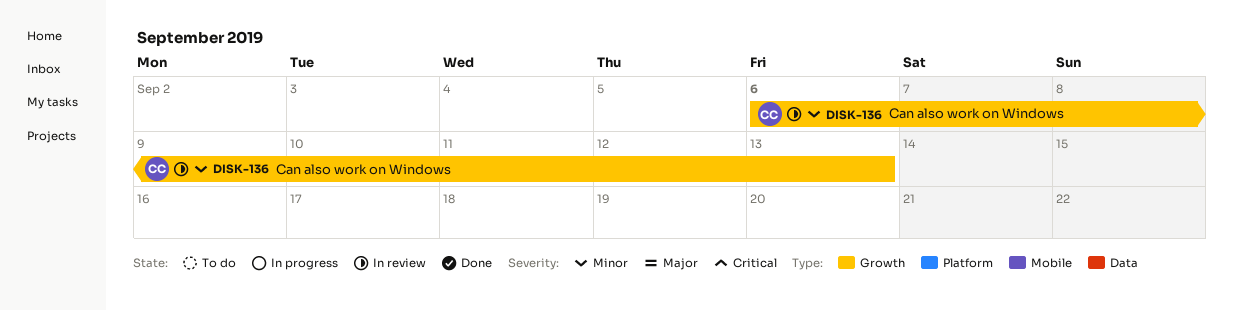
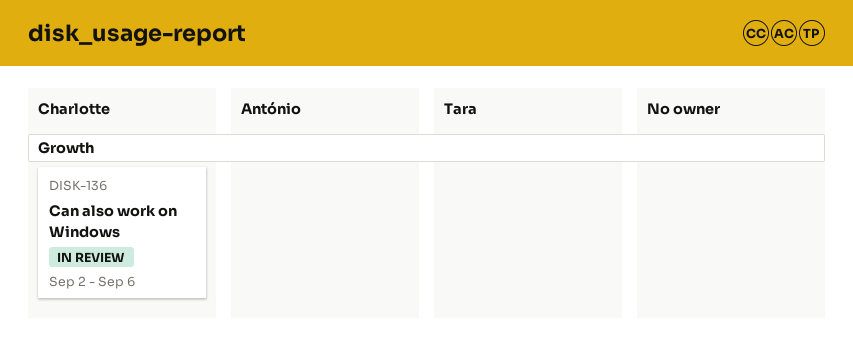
DISK-136, start: Sep 6 -> Sep 2
DISK-136, due: Sep 13 -> Sep 6

